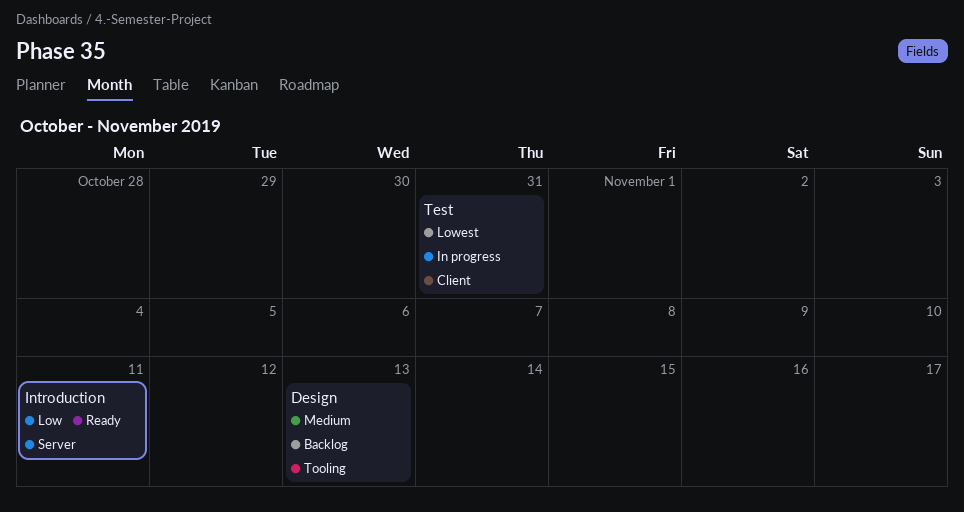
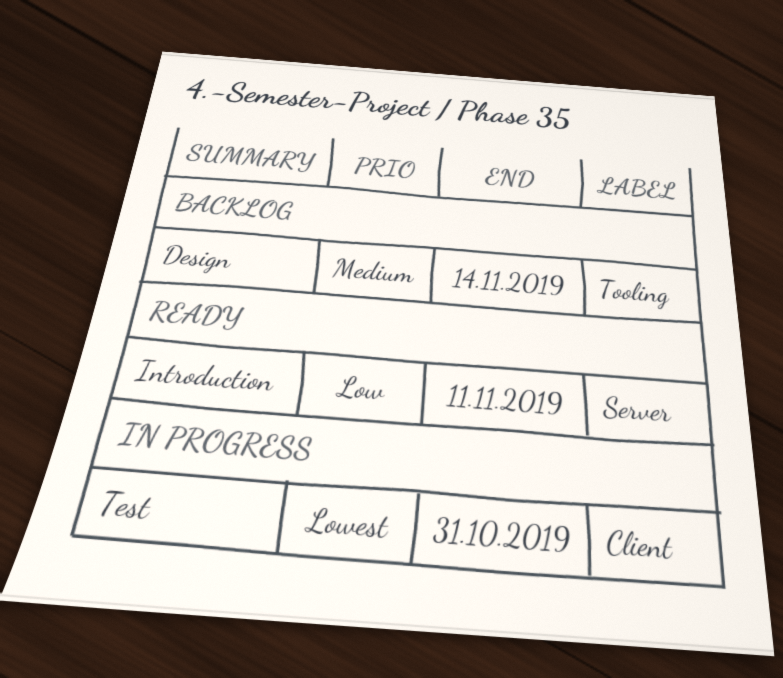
Design, due: Nov 13 -> Nov 14

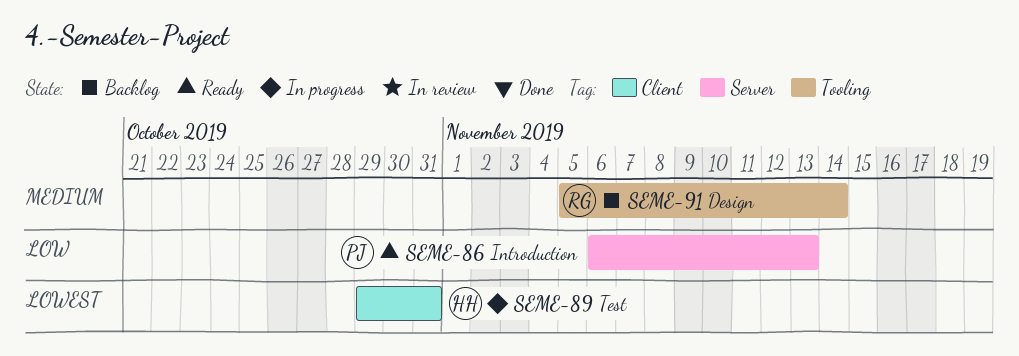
Introduction, due: Nov 11 -> Nov 13

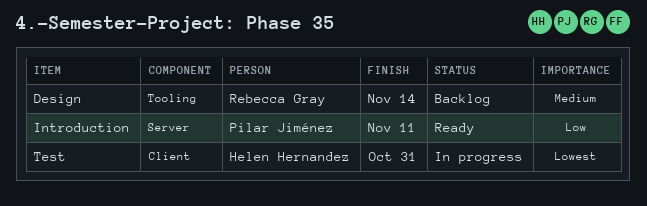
Introduction, due: Nov 13 -> Nov 11

